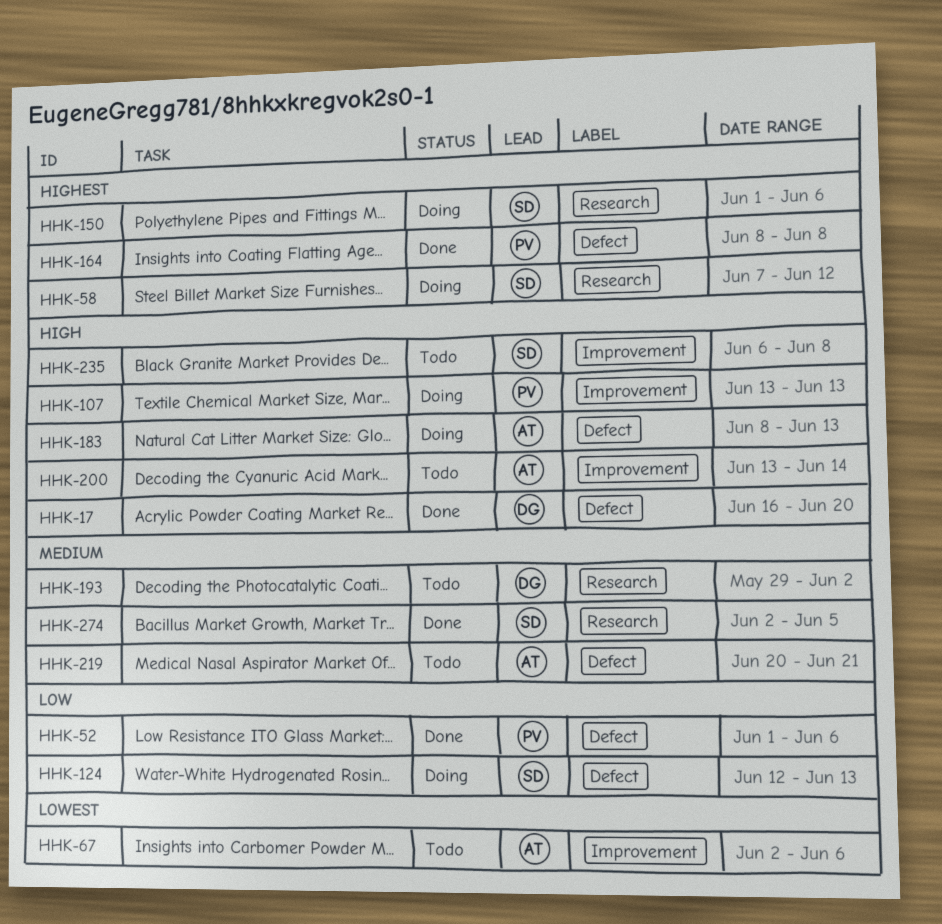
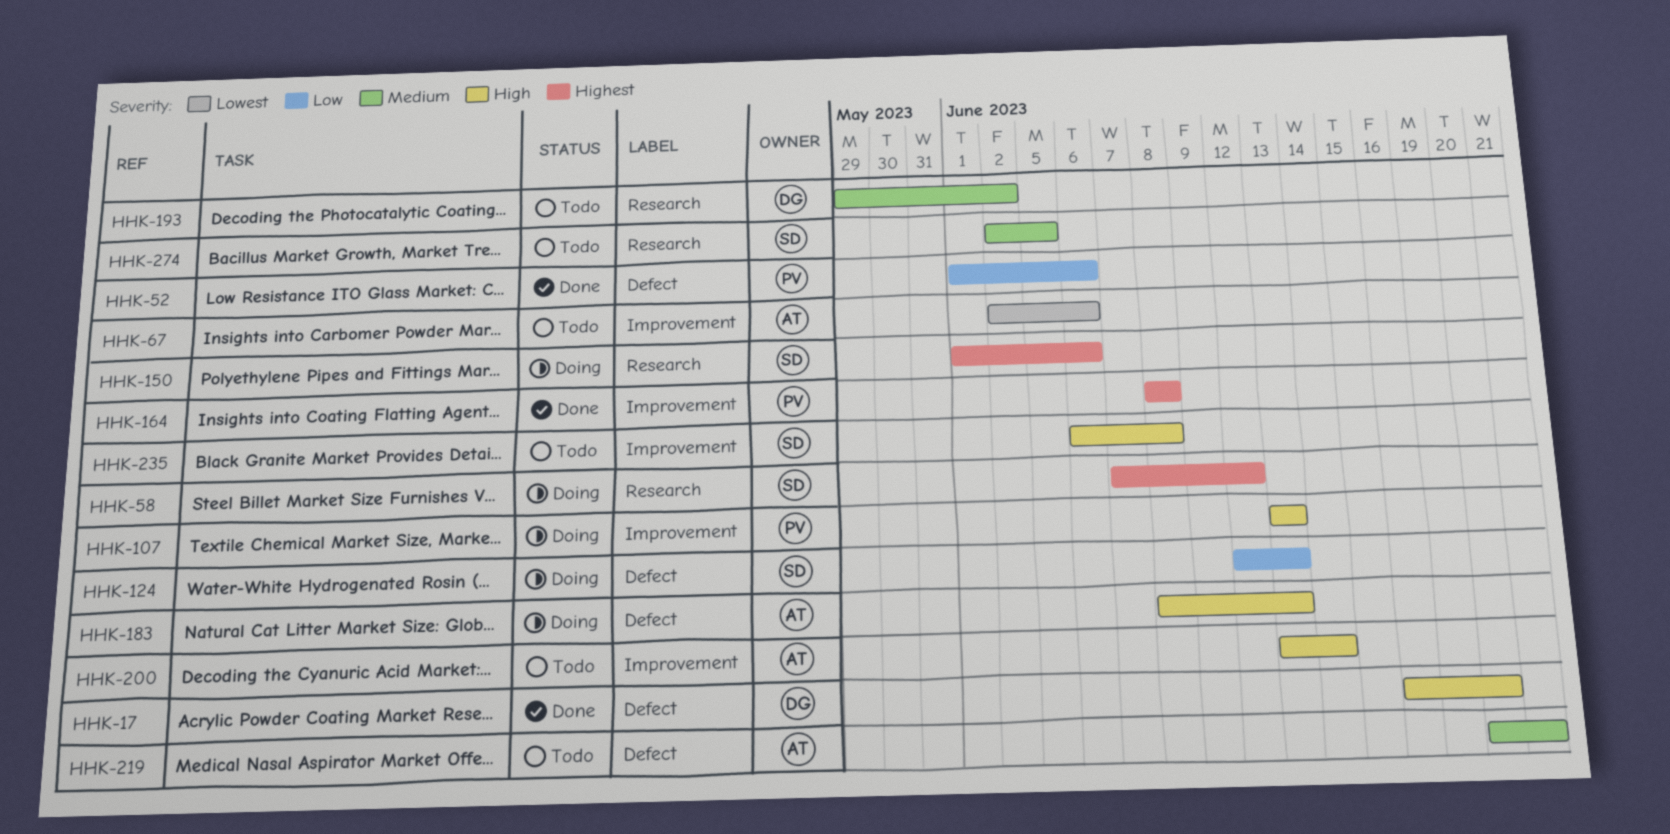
HHK-164, label: Defect -> Improvement
HHK-274, status: Done -> Todo

